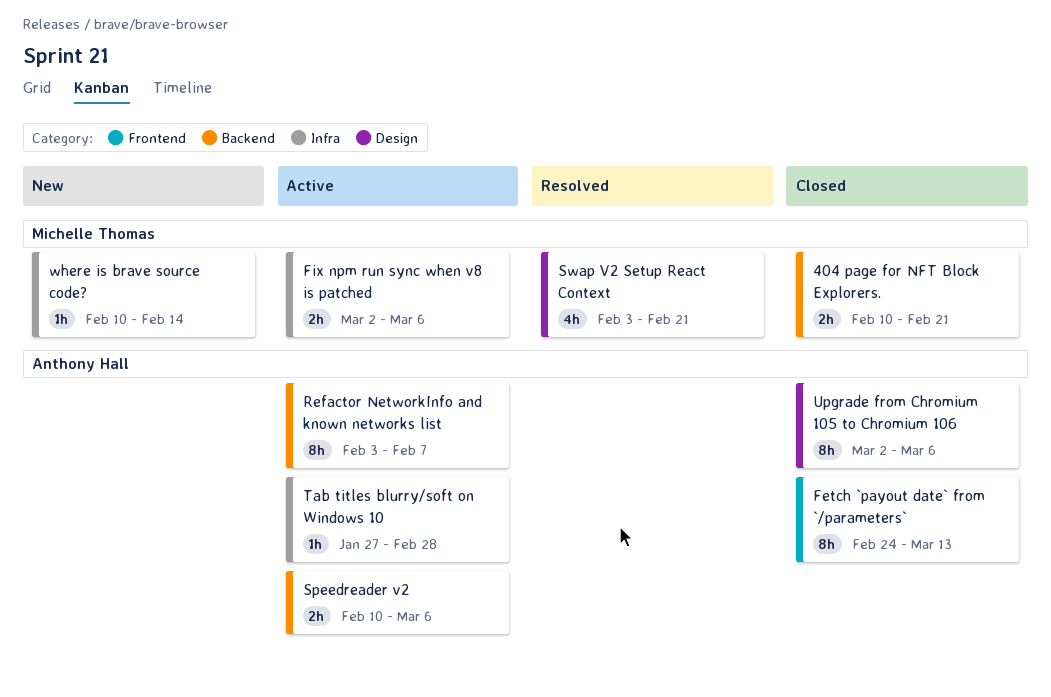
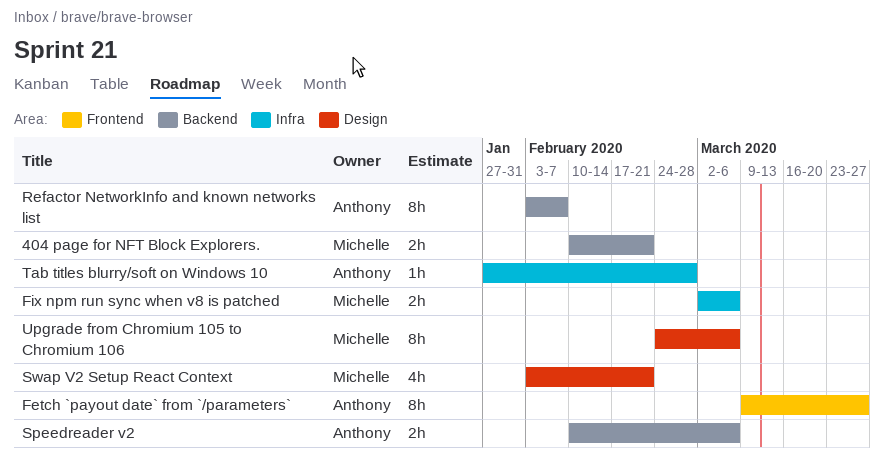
Fetch `payout date` from `/parameters`, start: Feb 24 -> Mar 9
Fetch `payout date` from `/parameters`, due: Mar 13 -> Mar 27
Upgrade from Chromium 105 to Chromium 106, owner: Anthony Hall -> Michelle Thomas
Upgrade from Chromium 105 to Chromium 106, start: Mar 2 -> Feb 24
where is brave source code?: present -> none

